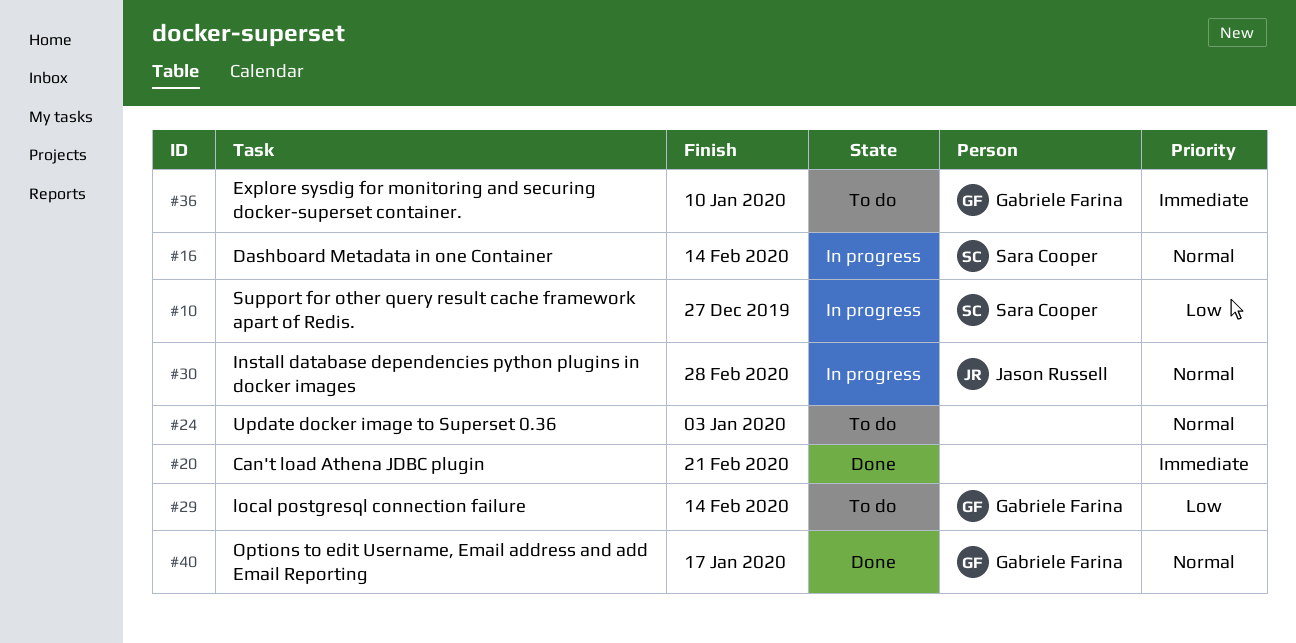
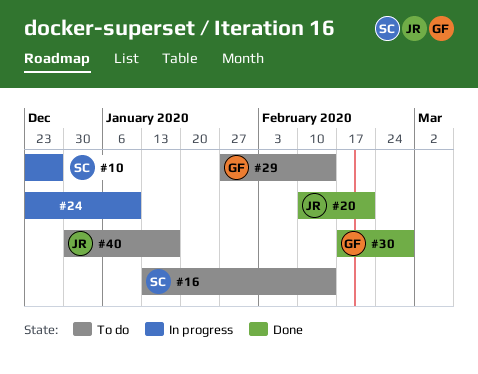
#16, status: In progress -> To do
#20, owner: none -> Jason Russell
#24, status: To do -> In progress
#24, due: Jan 3 -> Jan 10
#30, status: In progress -> Done
#30, owner: Jason Russell -> Gabriele Farina
#36: present -> none
#40, status: Done -> To do
#40, owner: Gabriele Farina -> Jason Russell

